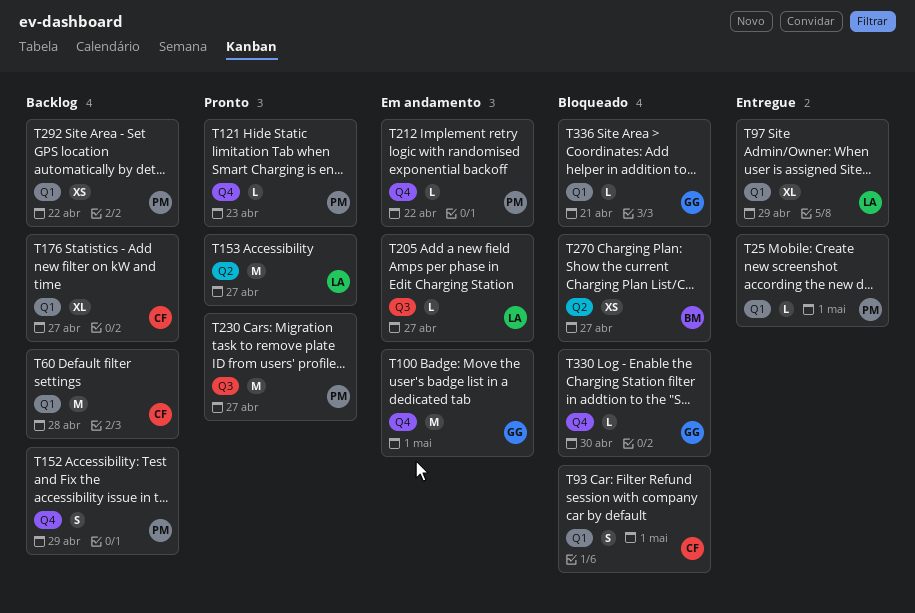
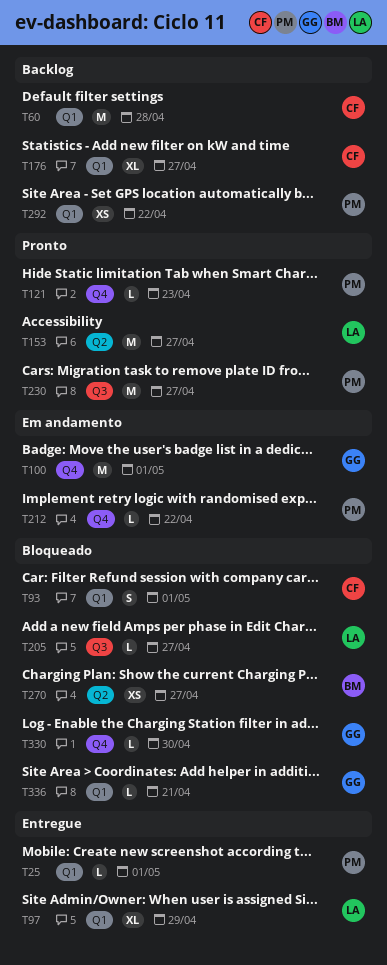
T152: present -> none
T205, status: Em andamento -> Bloqueado

